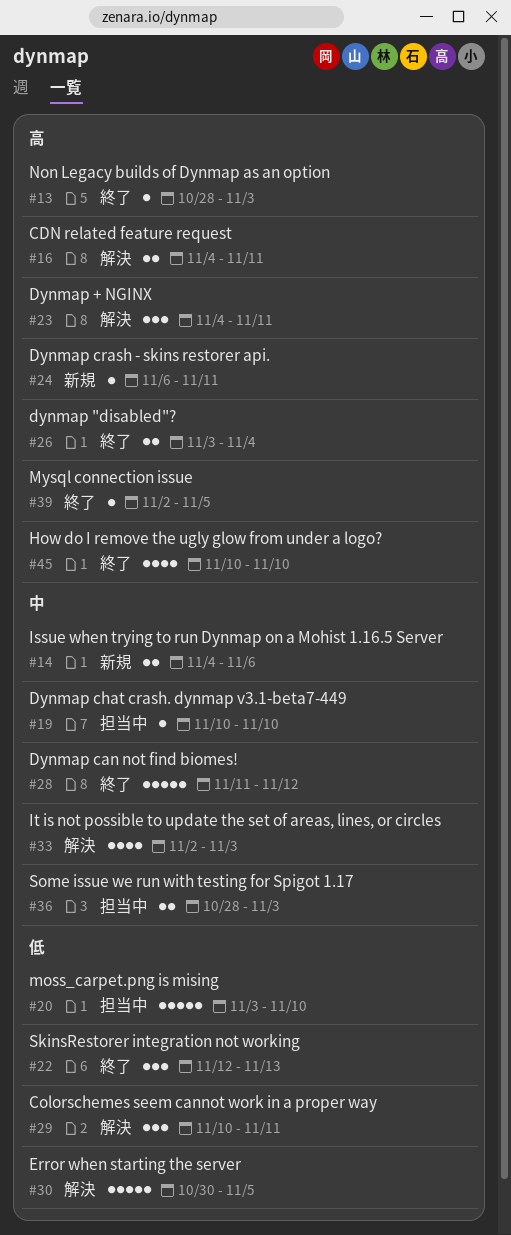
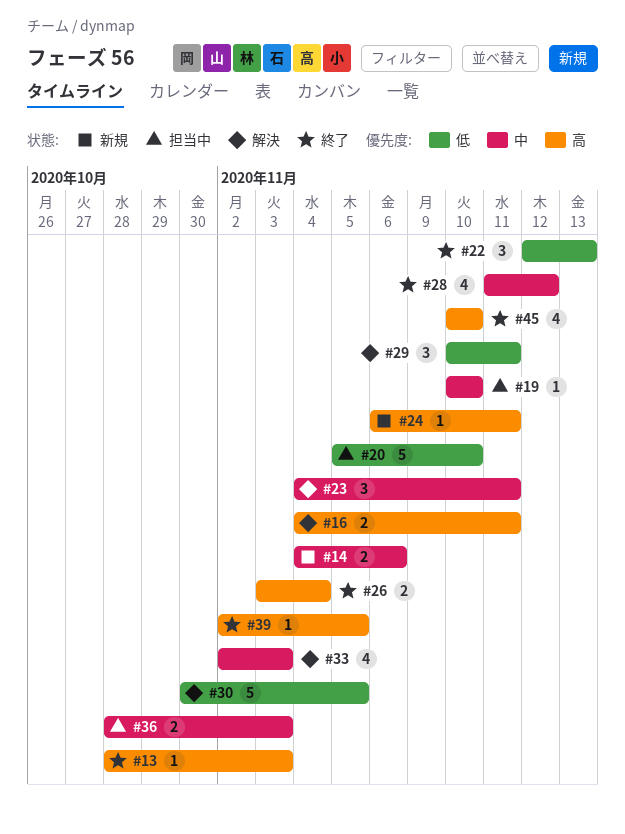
#20, start: Nov 3 -> Nov 5
#23, priority: 高 -> 中
#28, estimate: 5 -> 4

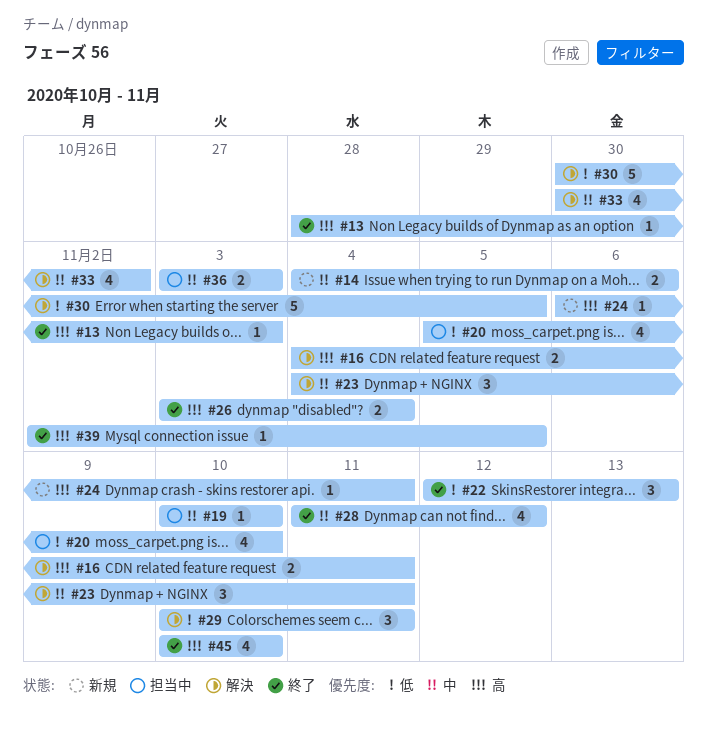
#20, estimate: 5 -> 4
#33, start: Nov 2 -> Oct 30
#33, due: Nov 3 -> Nov 2
#36, start: Oct 28 -> Nov 3

